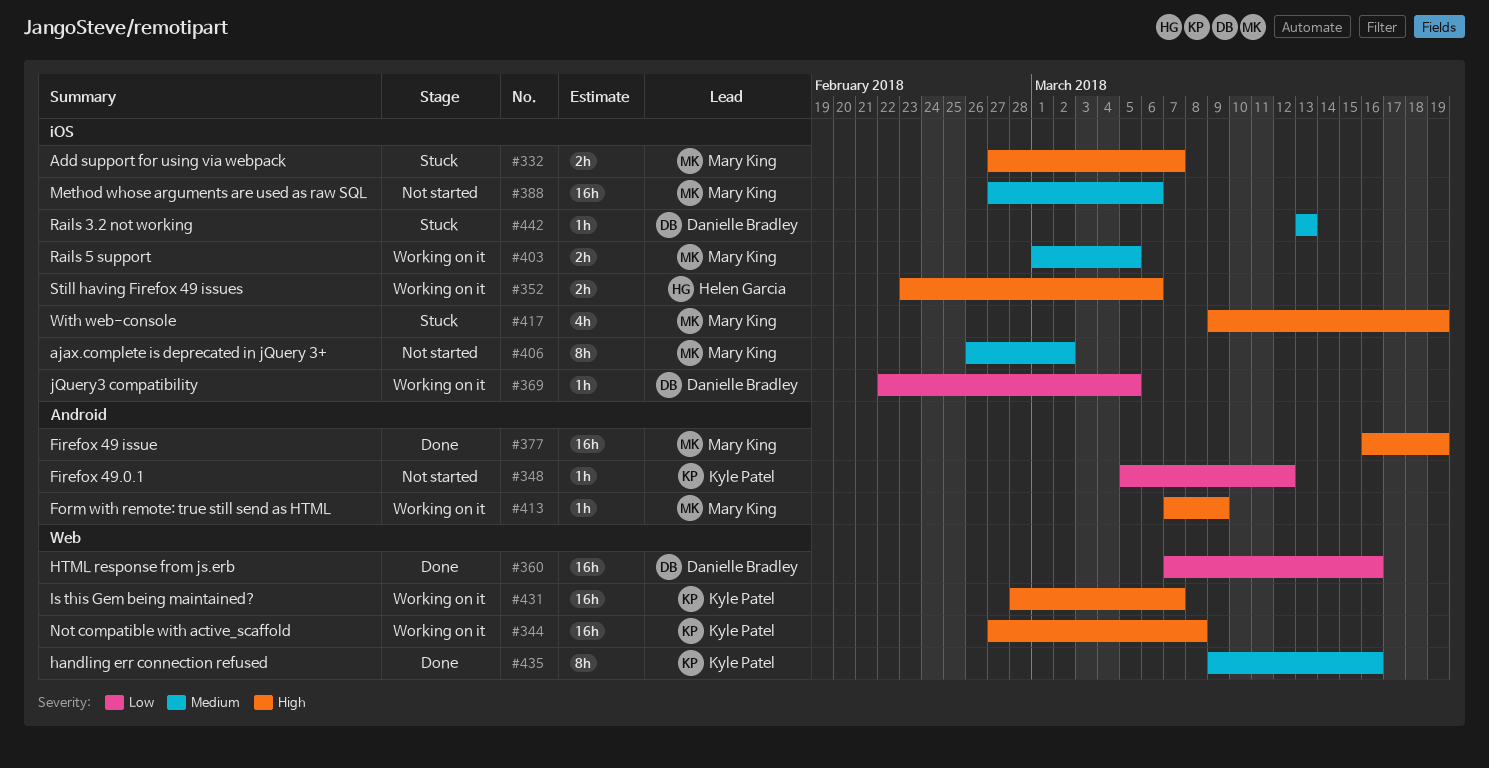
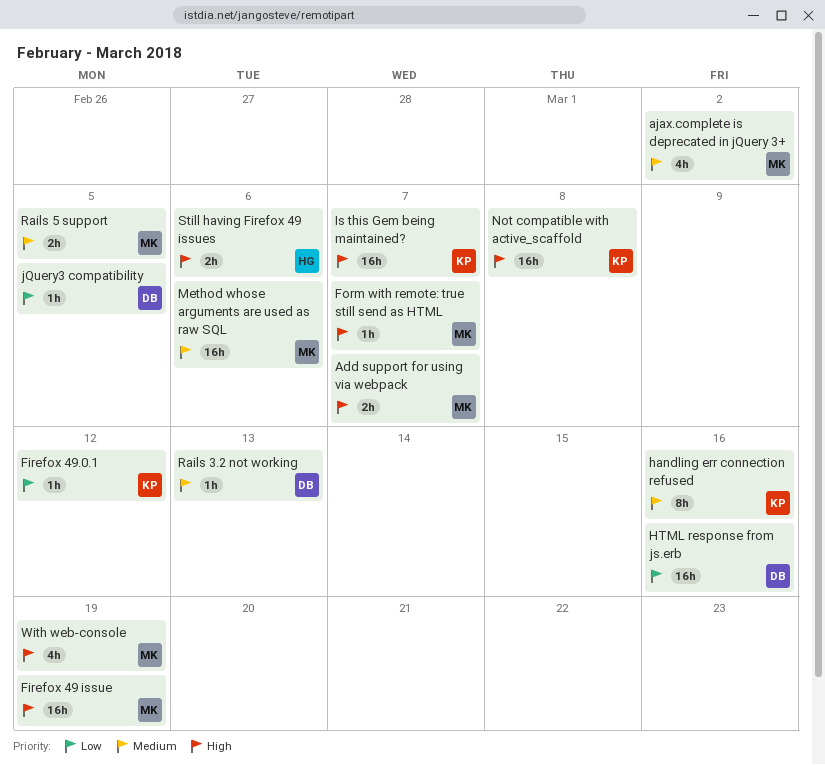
ajax.complete is deprecated in jQuery 3+, estimate: 8h -> 4h
Form with remote: true still send as HTML, due: Mar 9 -> Mar 7

